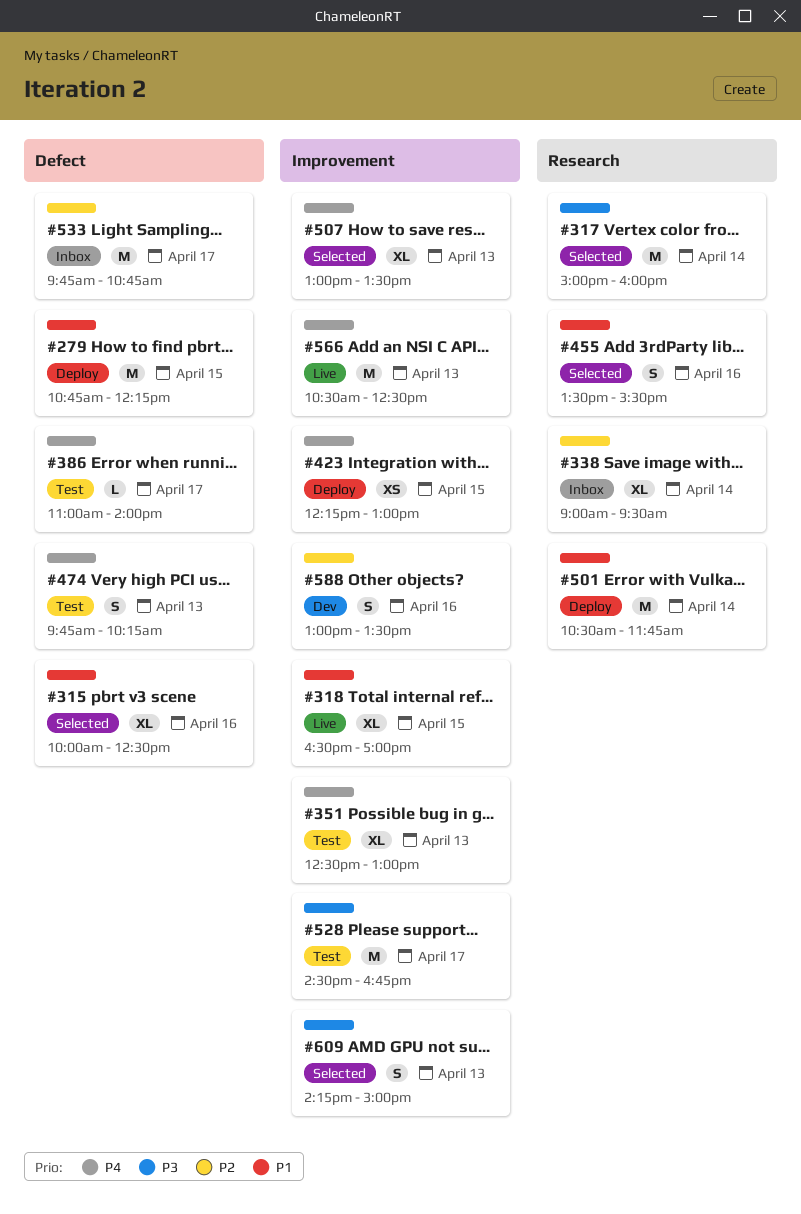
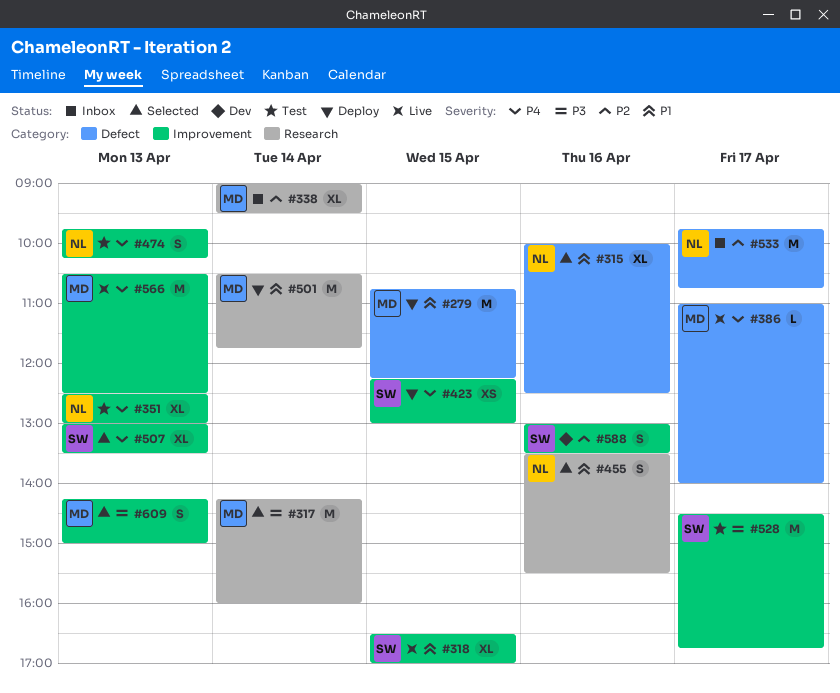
#317, begins: 15:00 -> 14:15
#386, status: Test -> Live
#474, label: Defect -> Improvement

